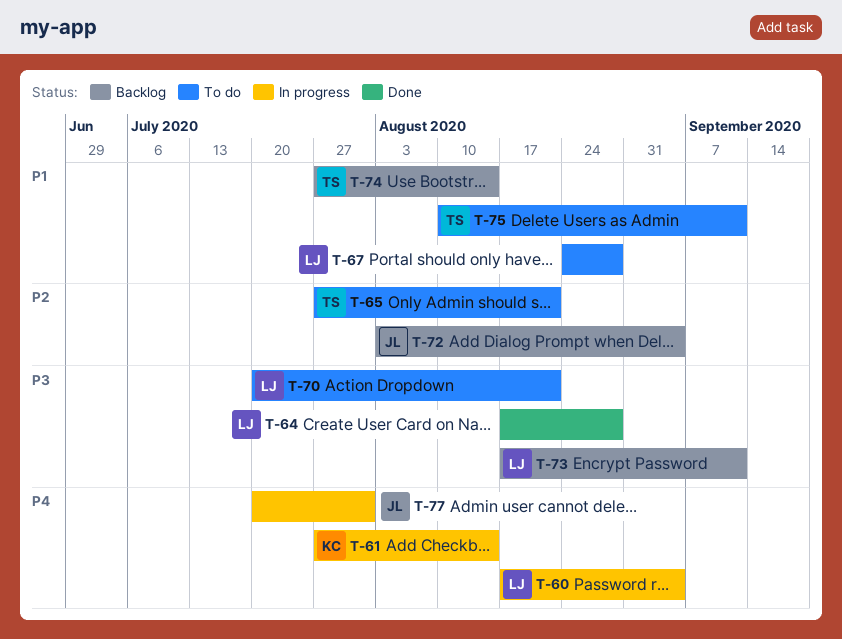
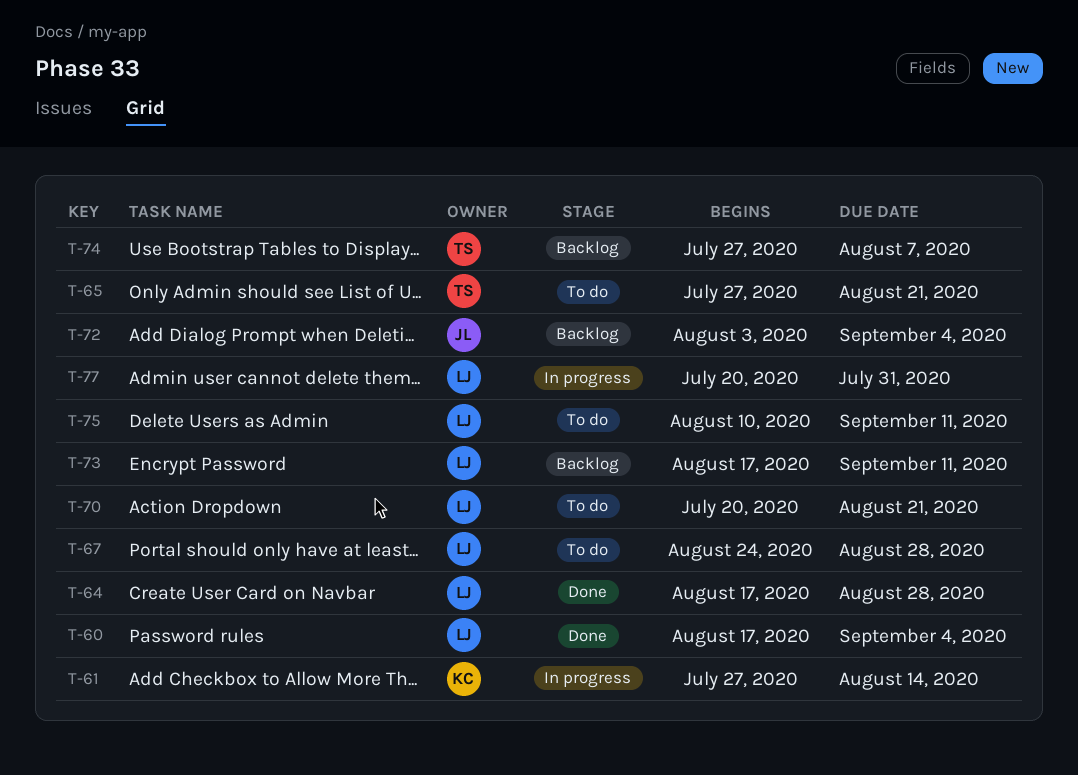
T-60, status: In progress -> Done
T-74, due: Aug 14 -> Aug 7
T-75, owner: TS -> LJ
T-77, owner: JL -> LJ

